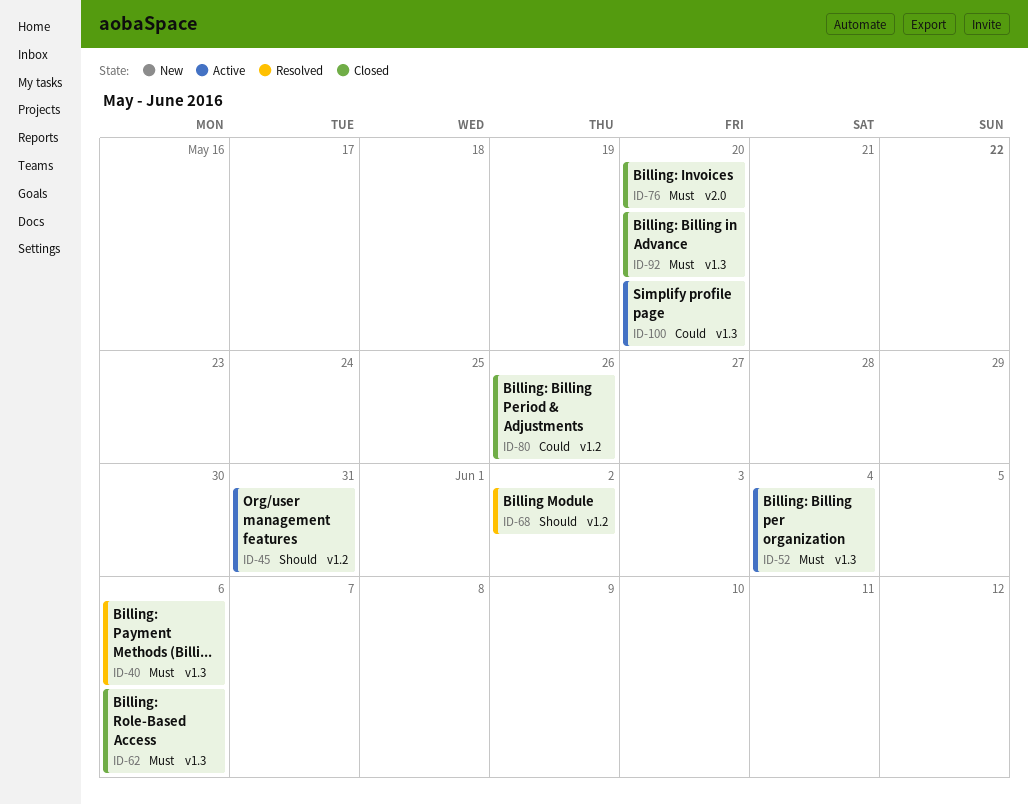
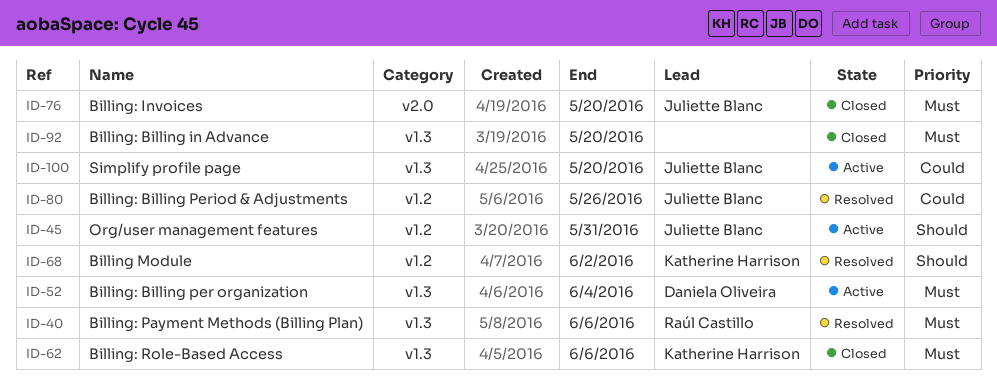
ID-80, status: Closed -> Resolved

